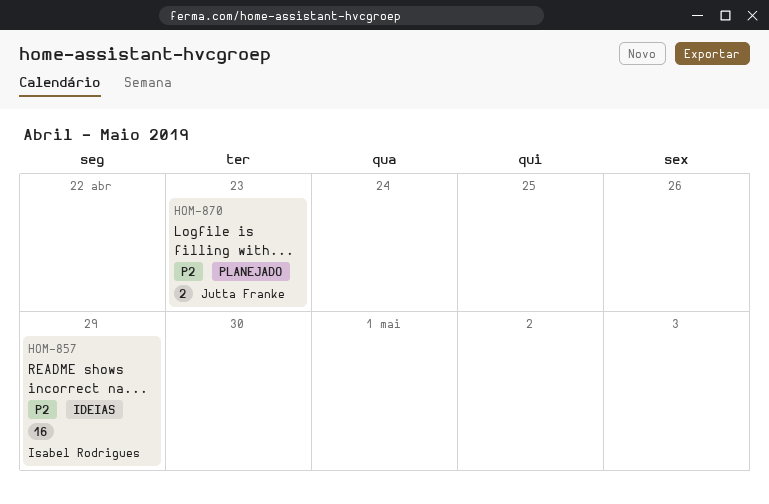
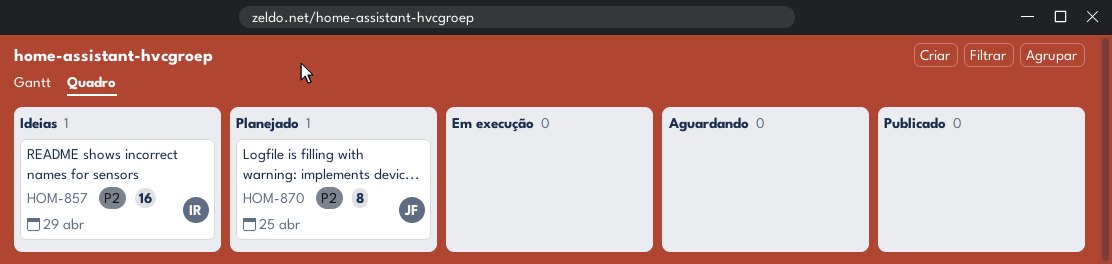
HOM-870, estimate: 2 -> 8
HOM-870, due: Apr 23 -> Apr 25

